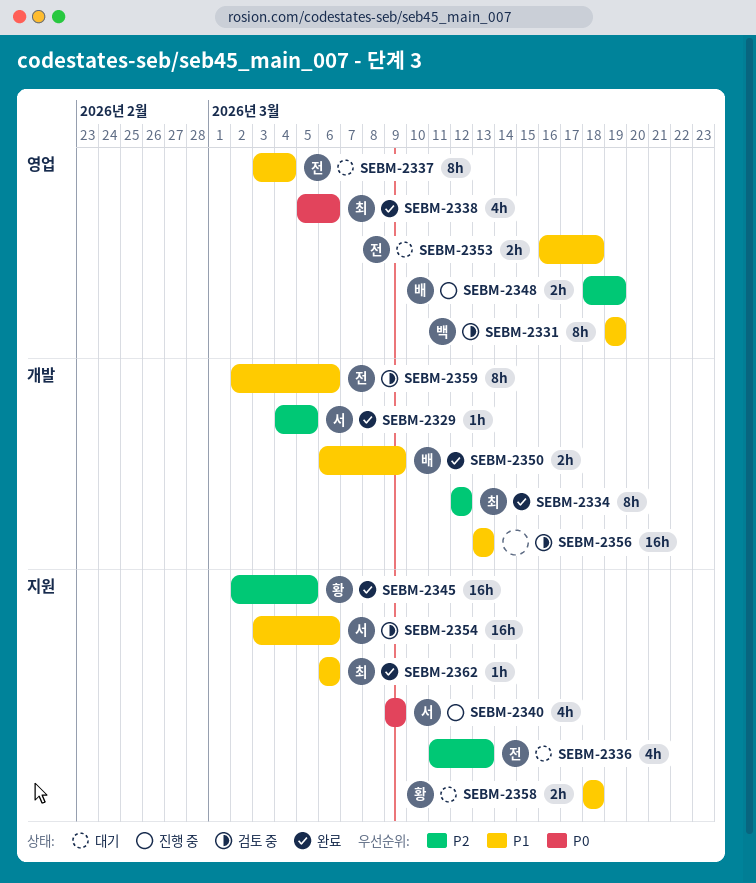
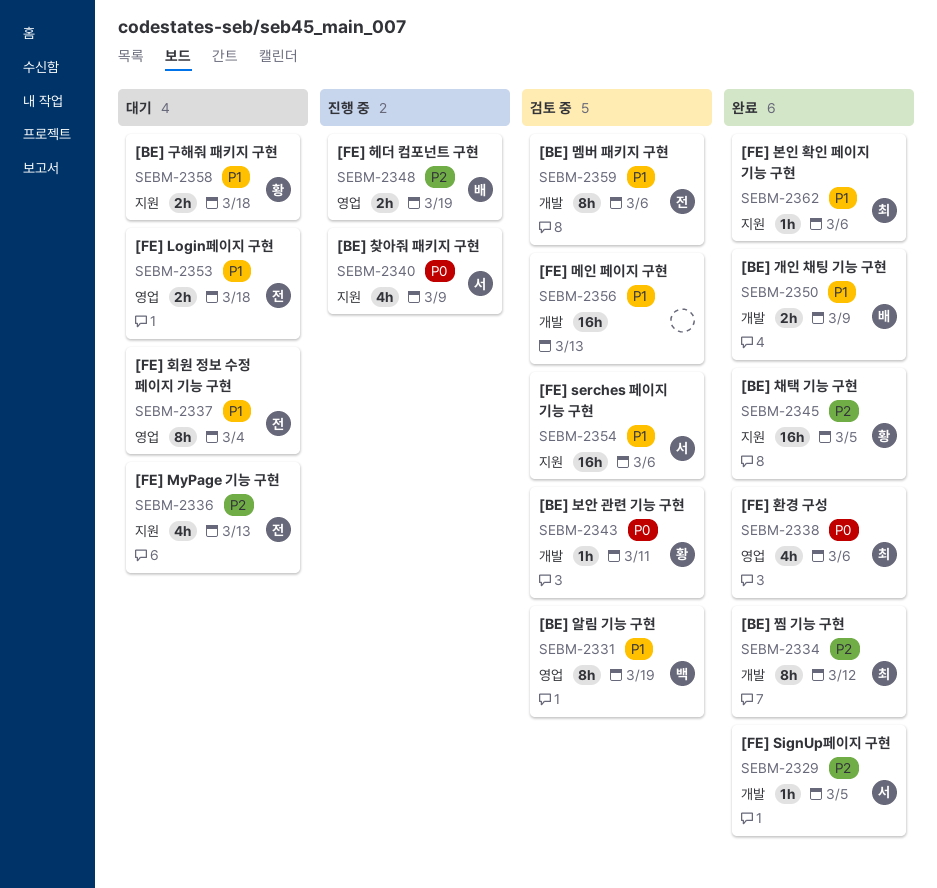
SEBM-2343: none -> present

